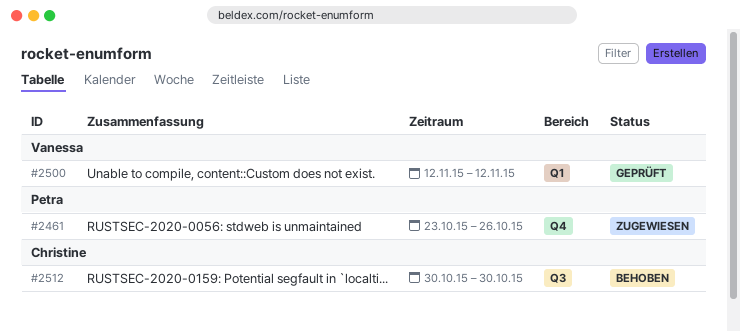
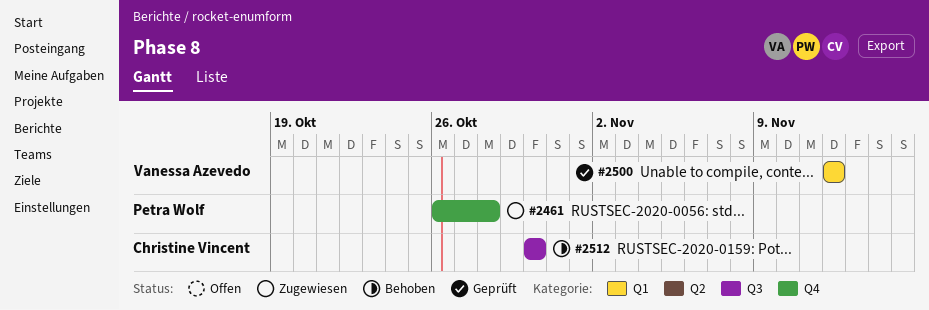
#2461, start: Oct 23 -> Oct 26
#2461, due: Oct 26 -> Oct 28

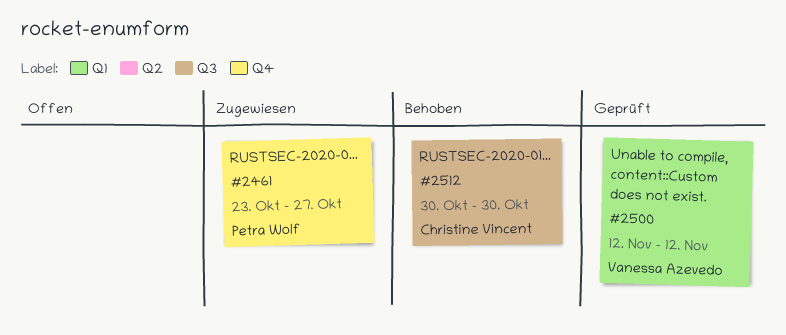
#2461, start: Oct 26 -> Oct 23
#2461, due: Oct 28 -> Oct 27

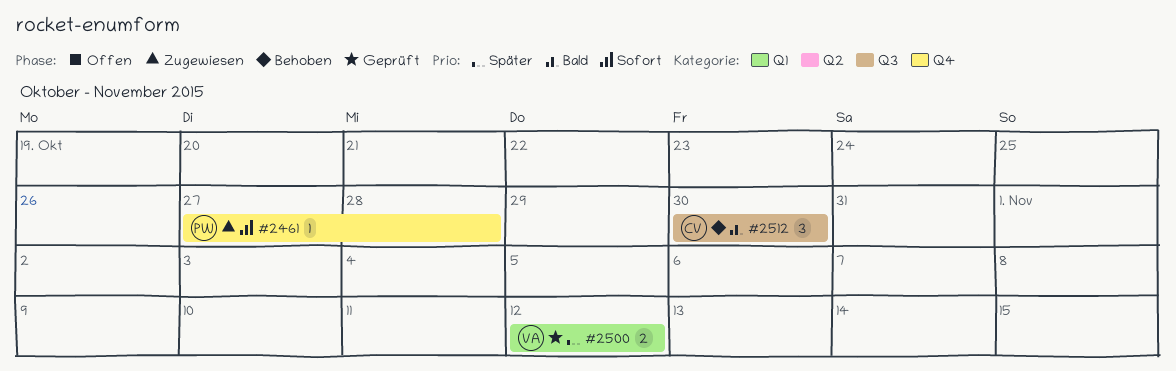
#2461, start: Oct 23 -> Oct 27
#2461, due: Oct 27 -> Oct 28

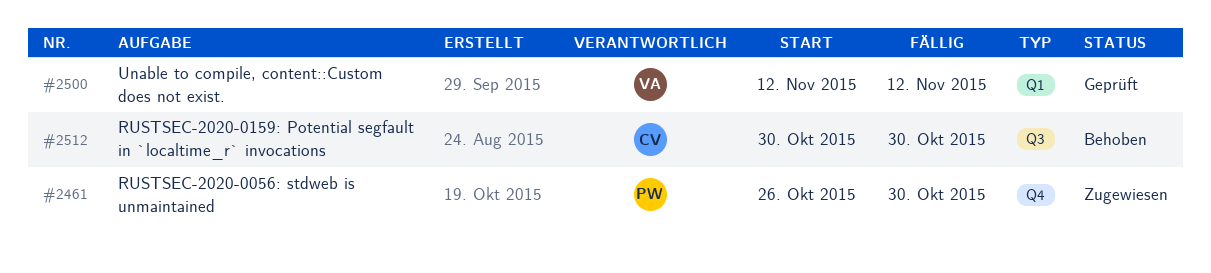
#2461, start: Oct 27 -> Oct 26
#2461, due: Oct 28 -> Oct 30

